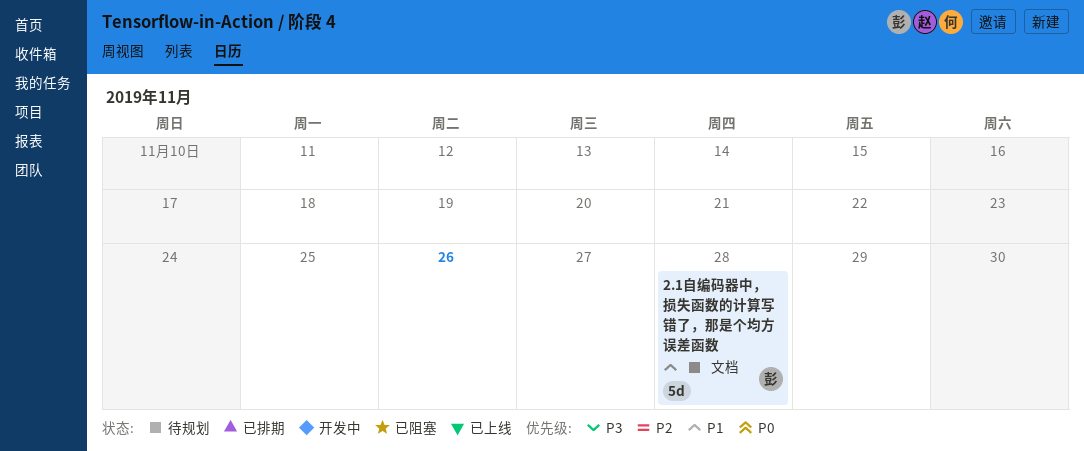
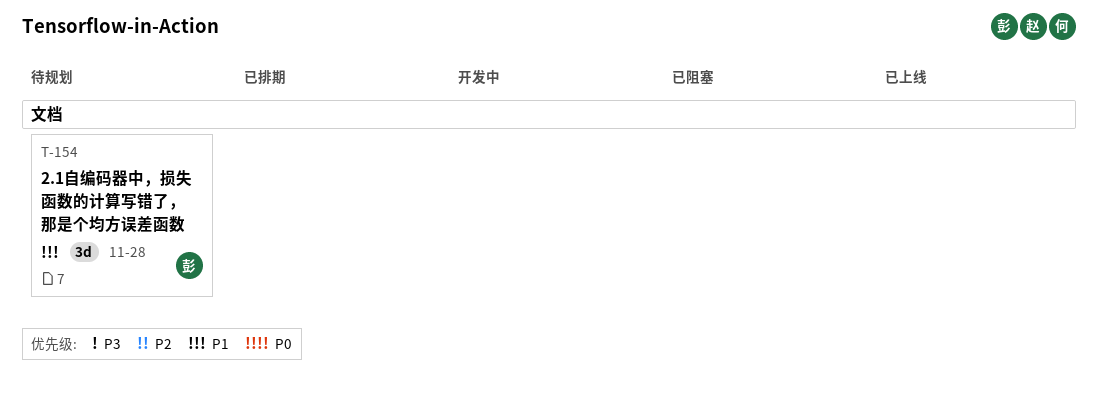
2.1自编码器中，损失函数的计算写错了，那是个均方误差函数, estimate: 5d -> 3d

